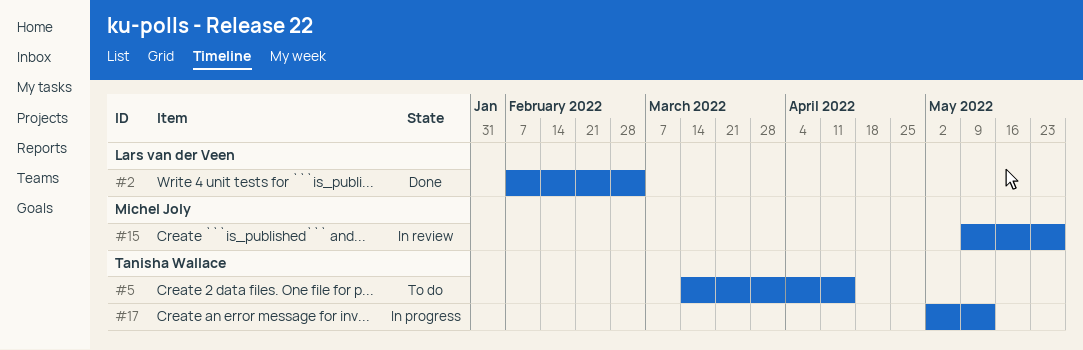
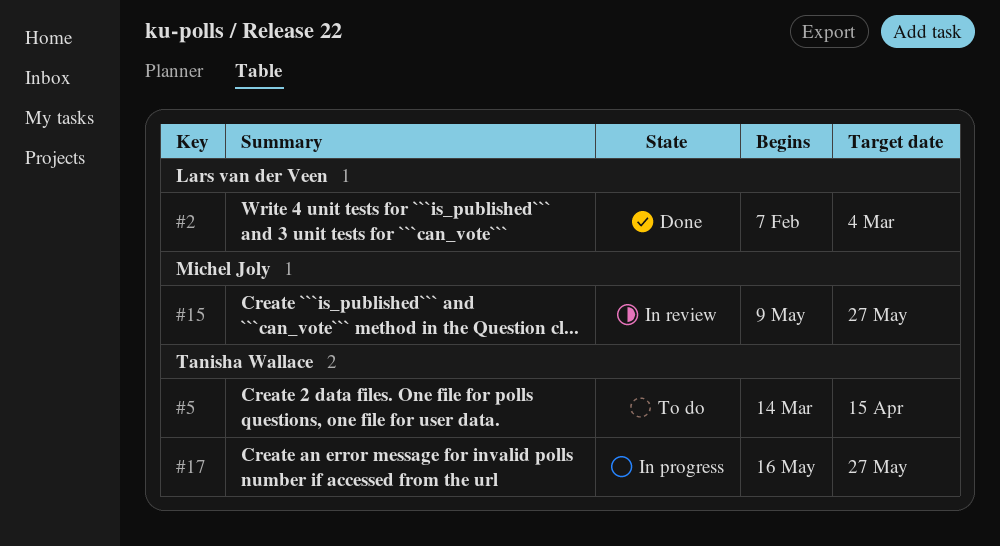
#17, start: May 2 -> May 16
#17, due: May 13 -> May 27

